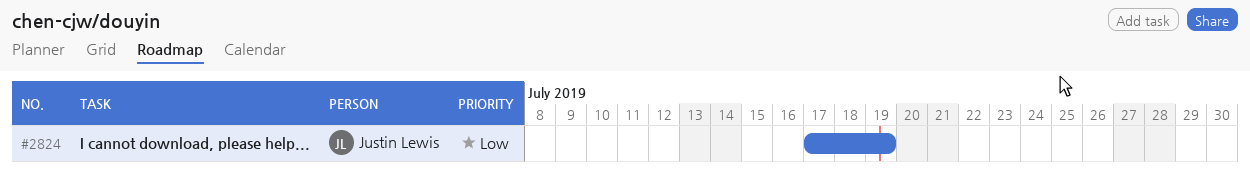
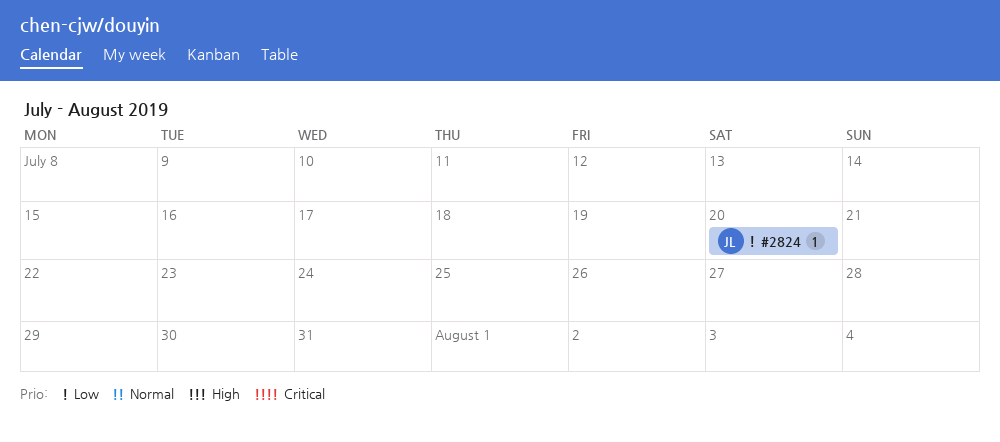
#2824, start: Jul 17 -> Jul 20
#2824, due: Jul 19 -> Jul 20

